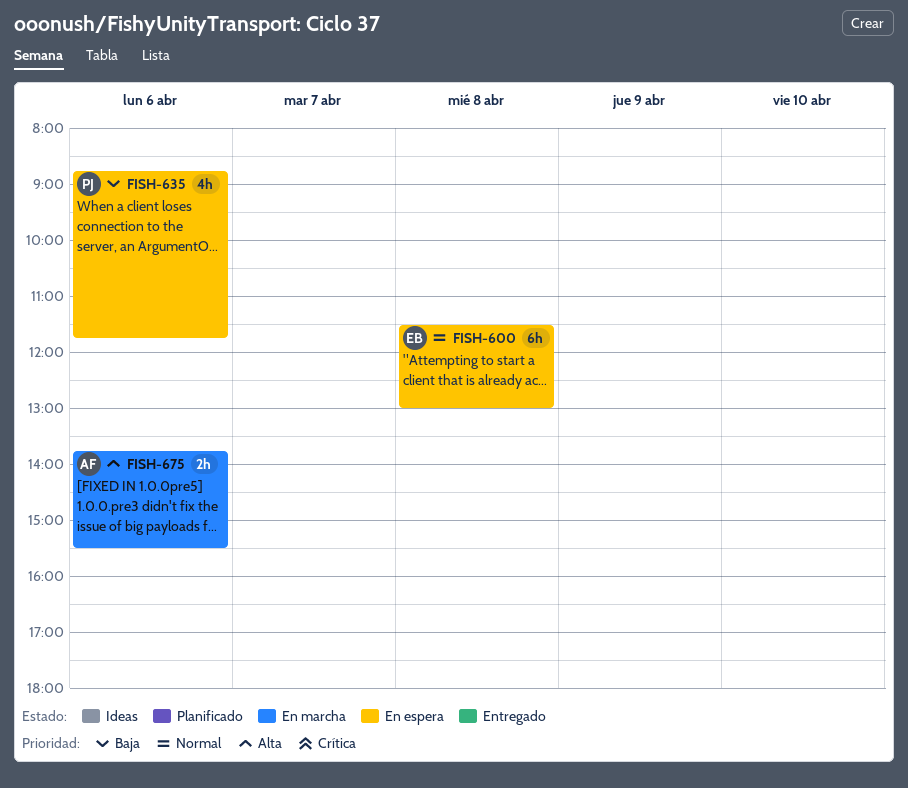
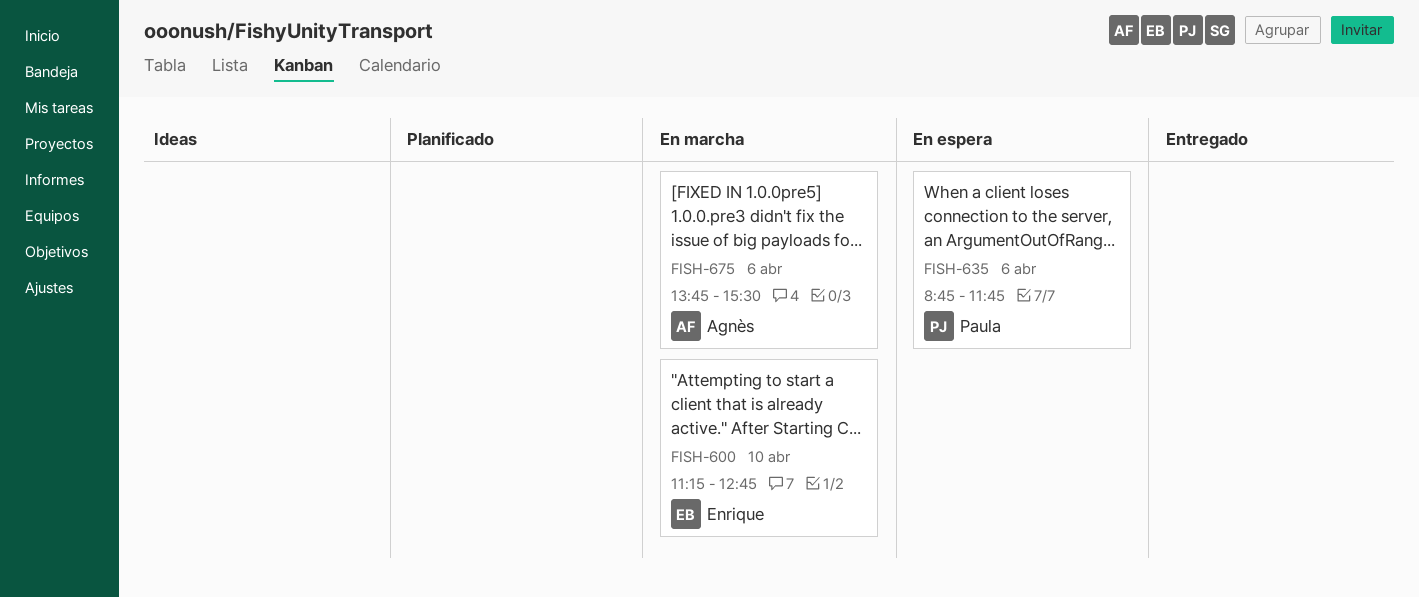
FISH-600, status: En espera -> En marcha
FISH-600, day: Apr 8 -> Apr 10
FISH-600, begins: 11:30 -> 11:15
FISH-600, ends: 13:00 -> 12:45

